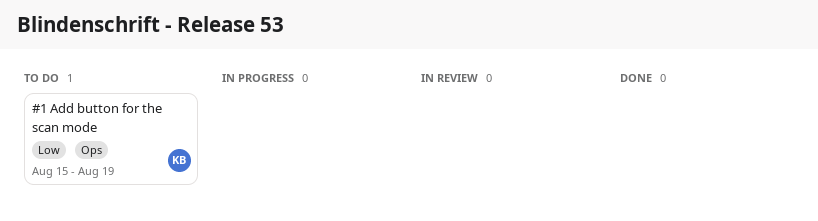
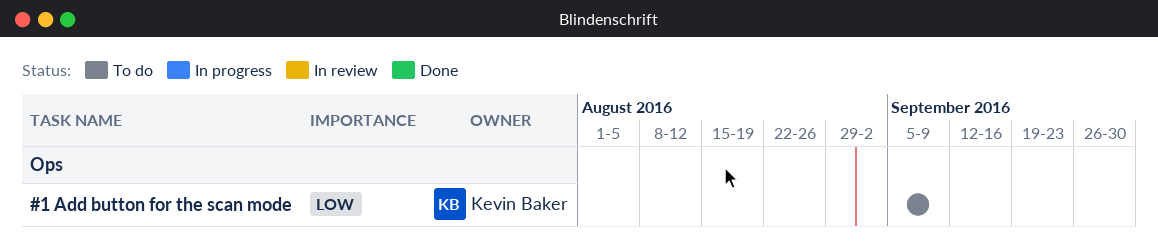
#1 Add button for the scan mode, start: Aug 15 -> Sep 5
#1 Add button for the scan mode, due: Aug 19 -> Sep 9

